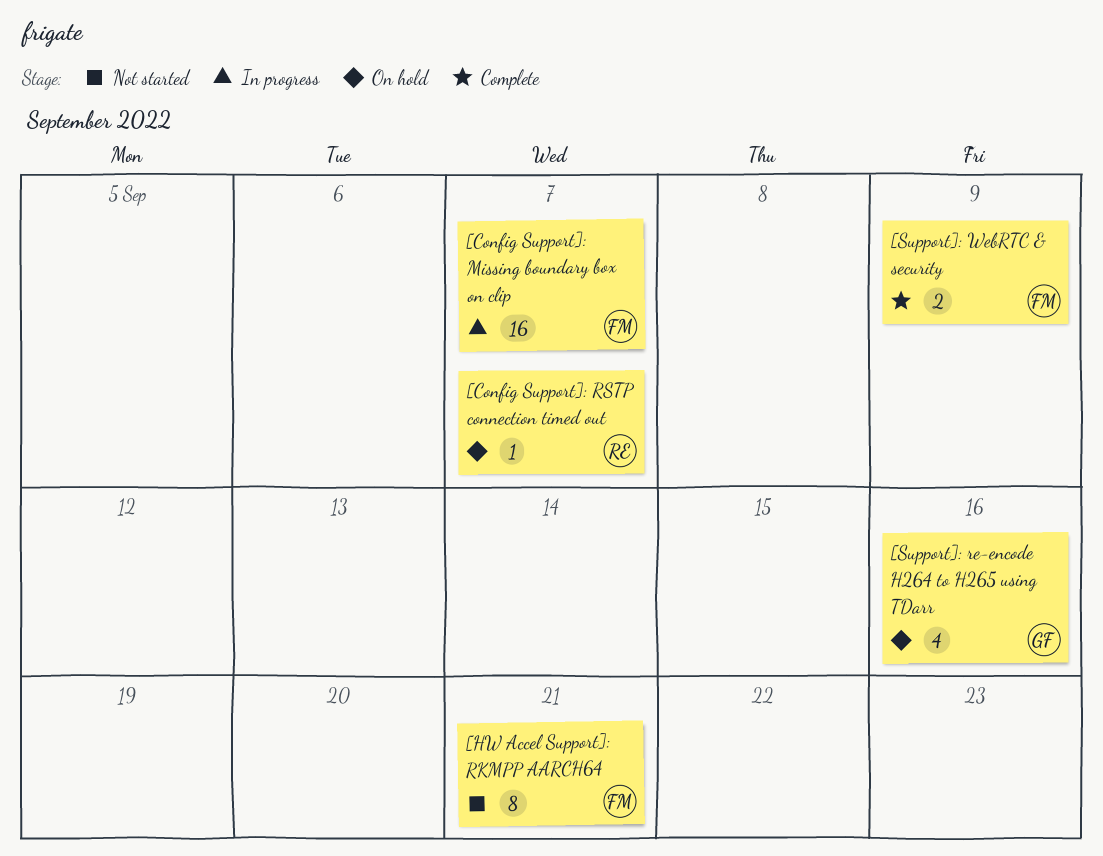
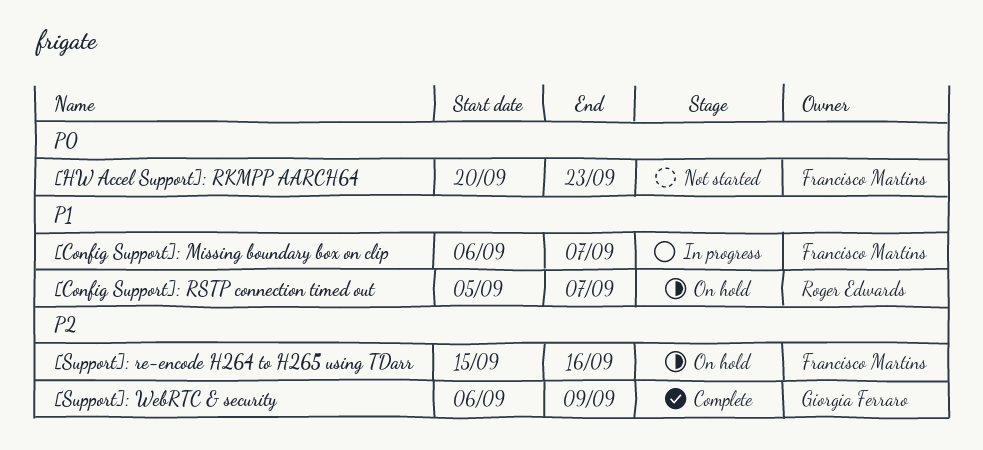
[HW Accel Support]: RKMPP AARCH64, due: Sep 21 -> Sep 23
[Support]: re-encode H264 to H265 using TDarr, owner: Giorgia Ferraro -> Francisco Martins
[Support]: WebRTC & security, owner: Francisco Martins -> Giorgia Ferraro

